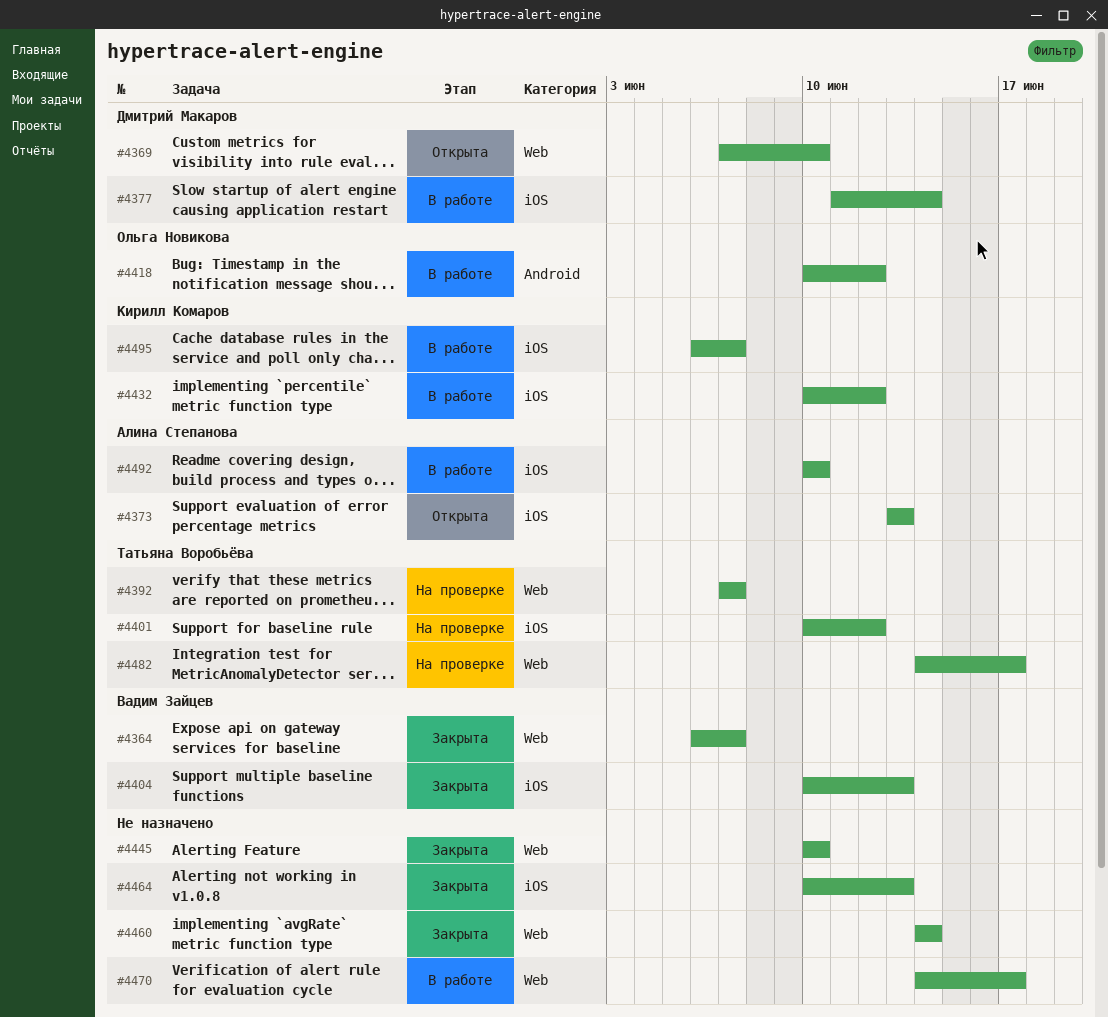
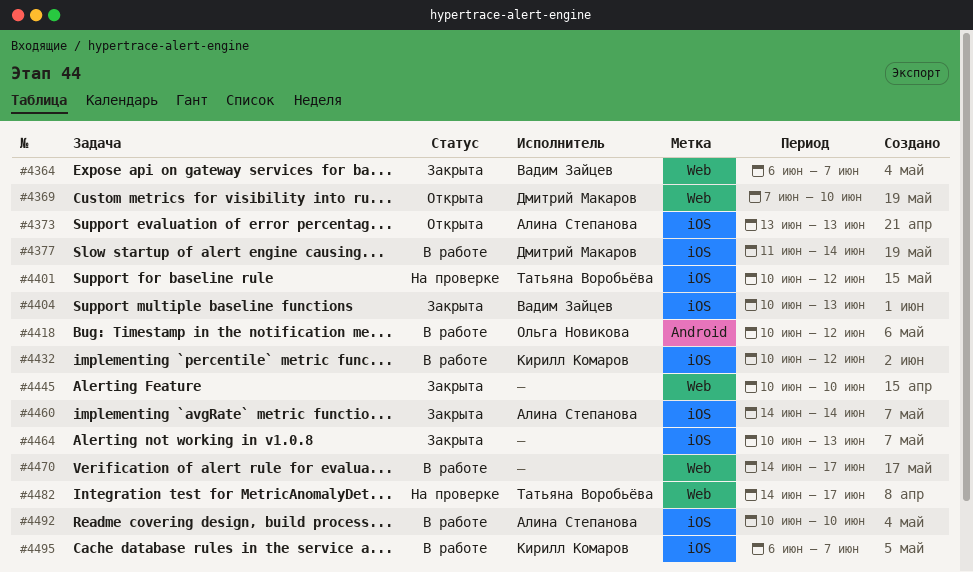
#4392: present -> none
#4460, owner: none -> Алина Степанова
#4460, label: Web -> iOS

